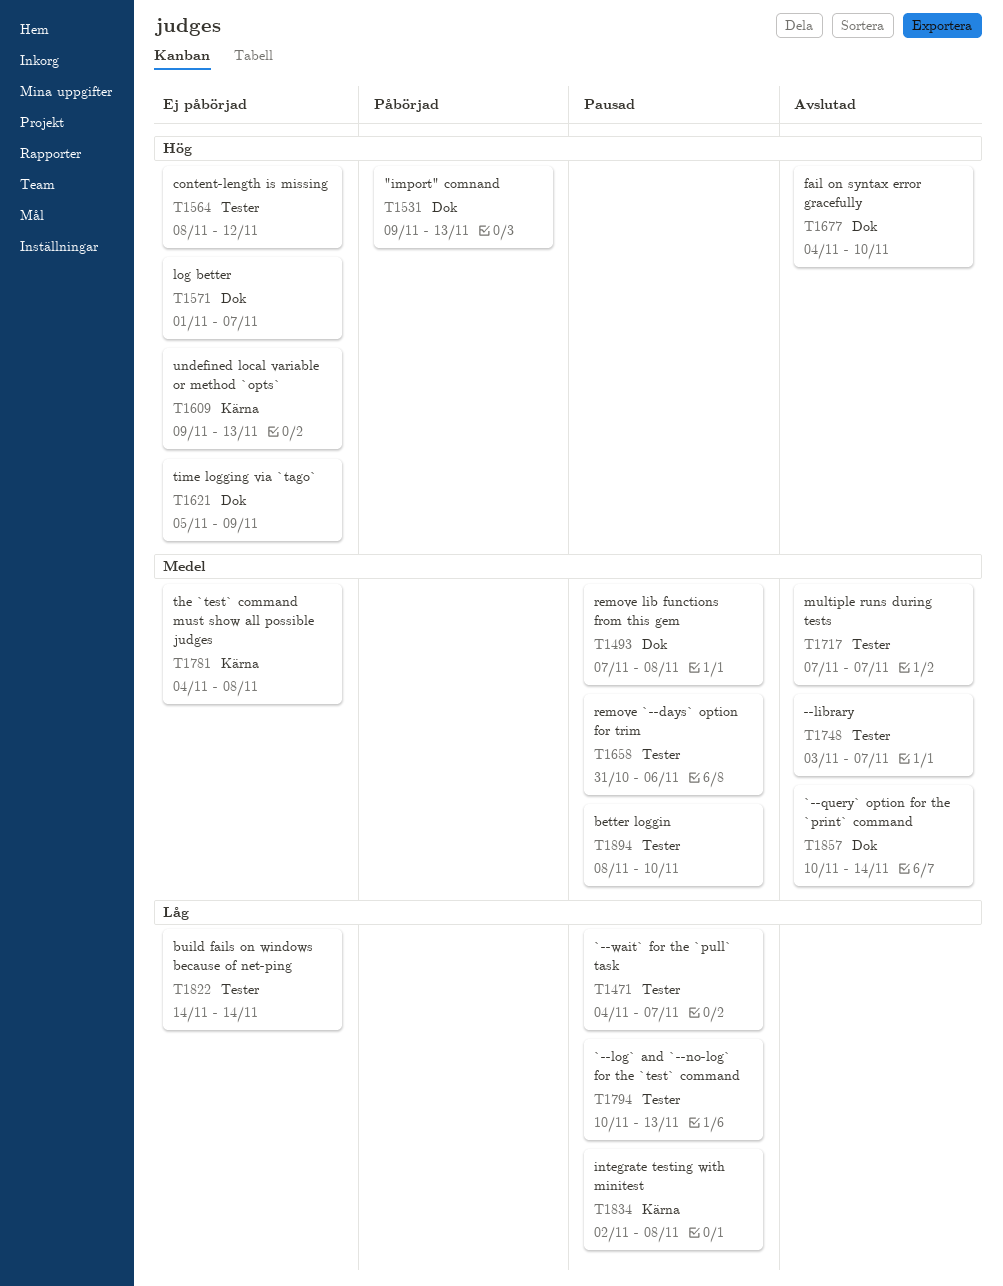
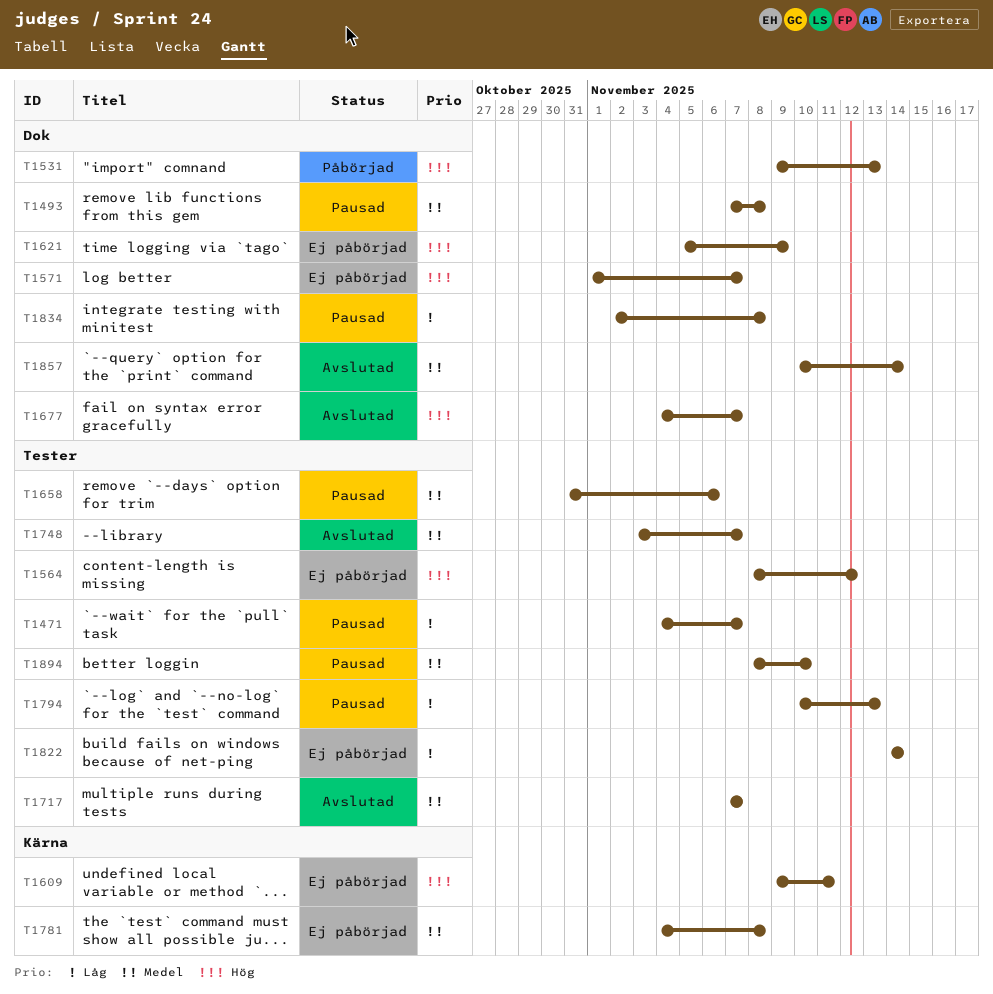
T1609, due: Nov 13 -> Nov 11
T1677, due: Nov 10 -> Nov 7
T1834, label: Kärna -> Dok

